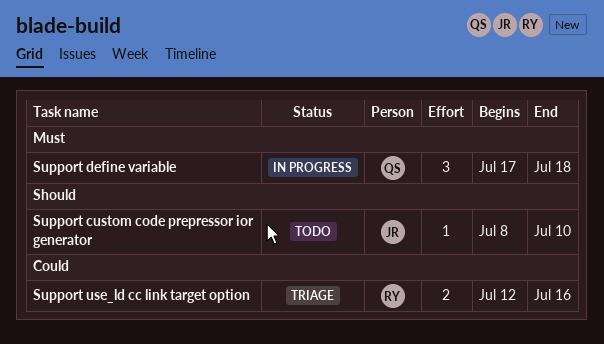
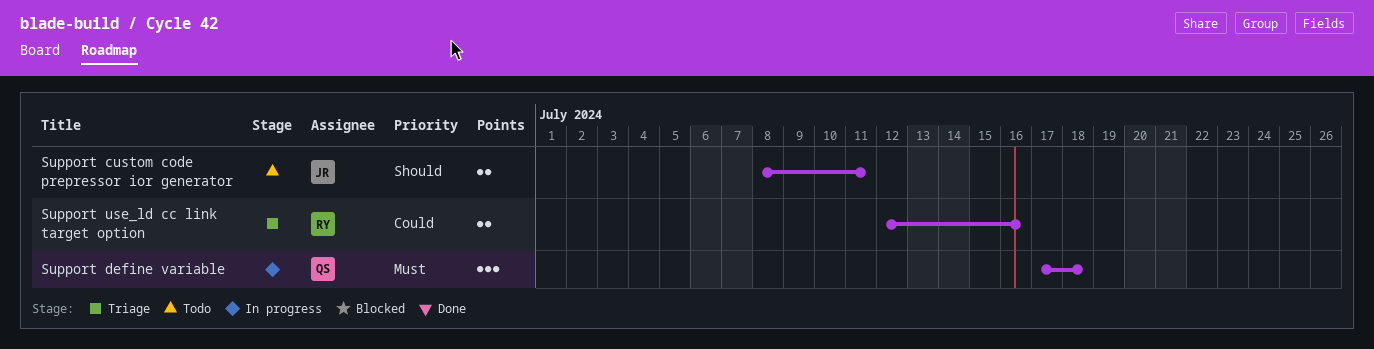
Support custom code prepressor ior generator, estimate: 1 -> 2
Support custom code prepressor ior generator, due: Jul 10 -> Jul 11

